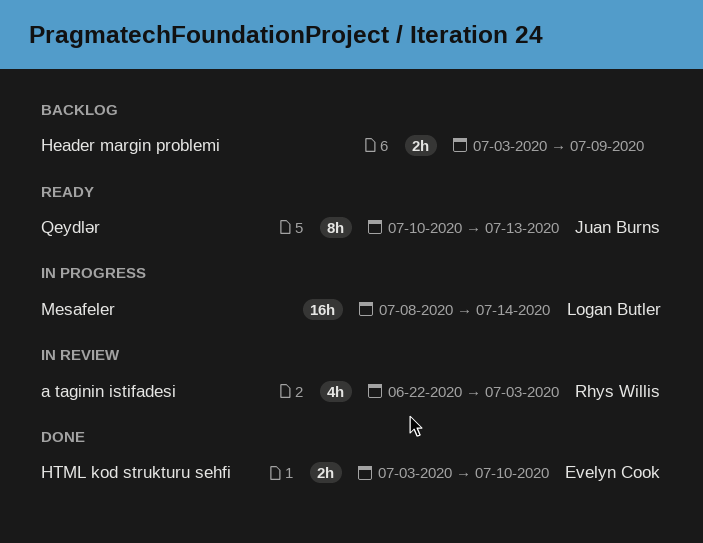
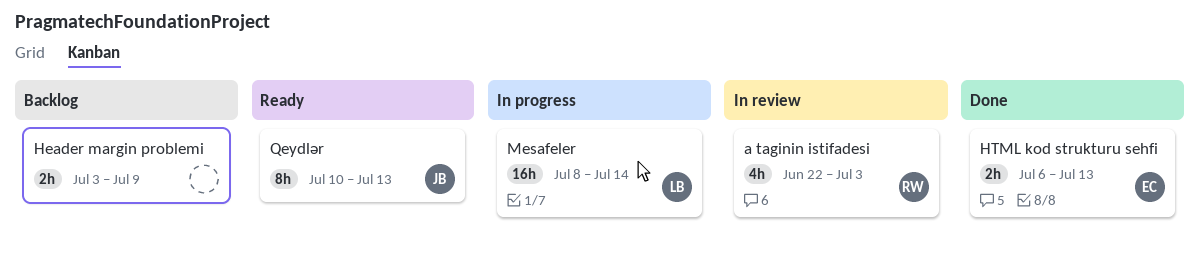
HTML kod strukturu sehfi, start: Jul 3 -> Jul 6
HTML kod strukturu sehfi, due: Jul 10 -> Jul 13

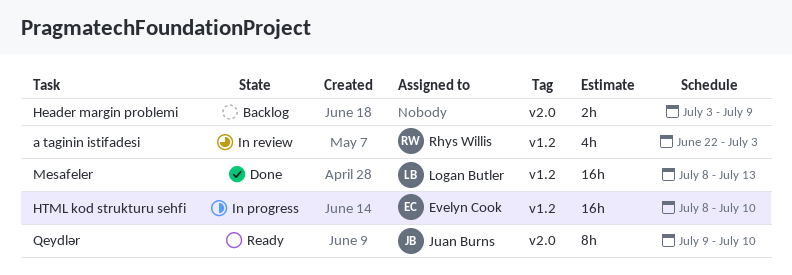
HTML kod strukturu sehfi, status: Done -> In progress
HTML kod strukturu sehfi, estimate: 2h -> 16h
HTML kod strukturu sehfi, start: Jul 6 -> Jul 8
HTML kod strukturu sehfi, due: Jul 13 -> Jul 10
Mesafeler, status: In progress -> Done
Mesafeler, due: Jul 14 -> Jul 13
Qeydlər, start: Jul 10 -> Jul 9
Qeydlər, due: Jul 13 -> Jul 10

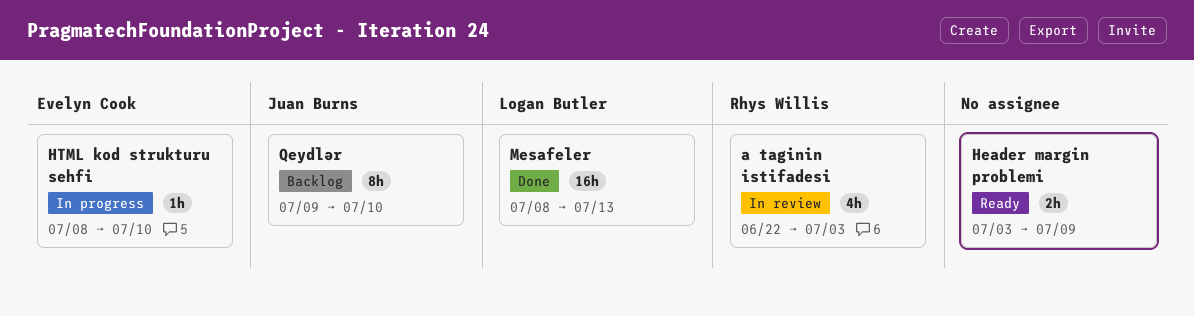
Header margin problemi, status: Backlog -> Ready
HTML kod strukturu sehfi, estimate: 16h -> 1h
Qeydlər, status: Ready -> Backlog

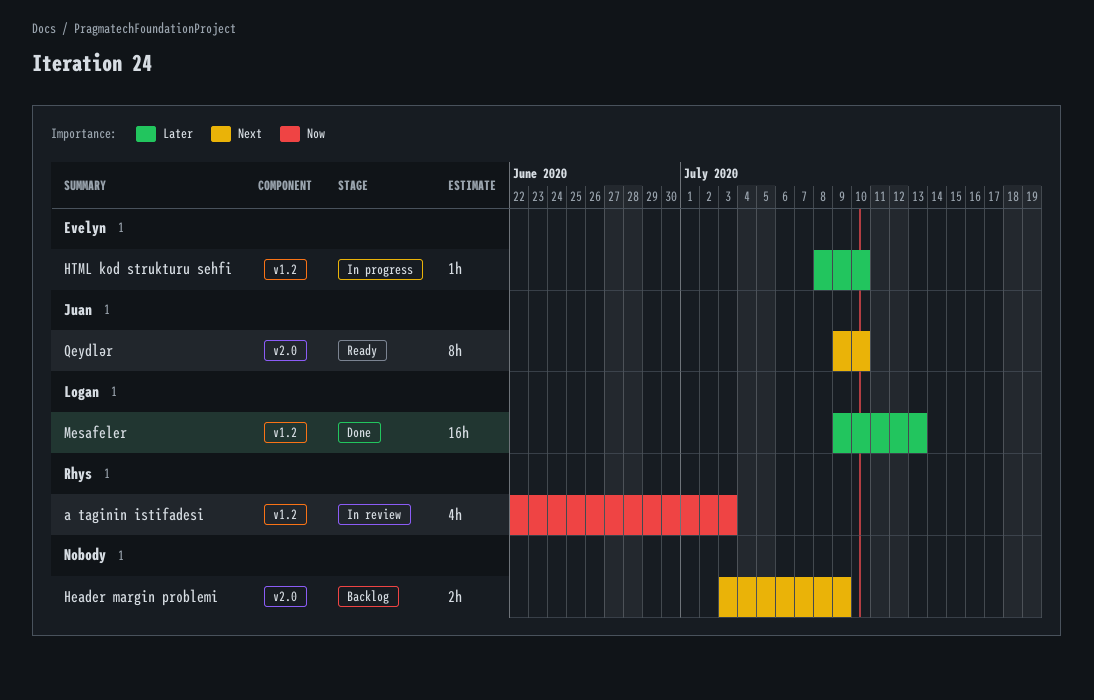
Header margin problemi, status: Ready -> Backlog
Mesafeler, start: Jul 8 -> Jul 9
Qeydlər, status: Backlog -> Ready

